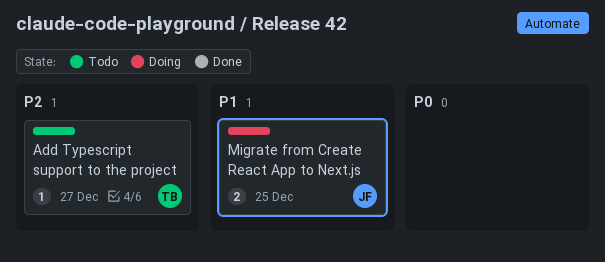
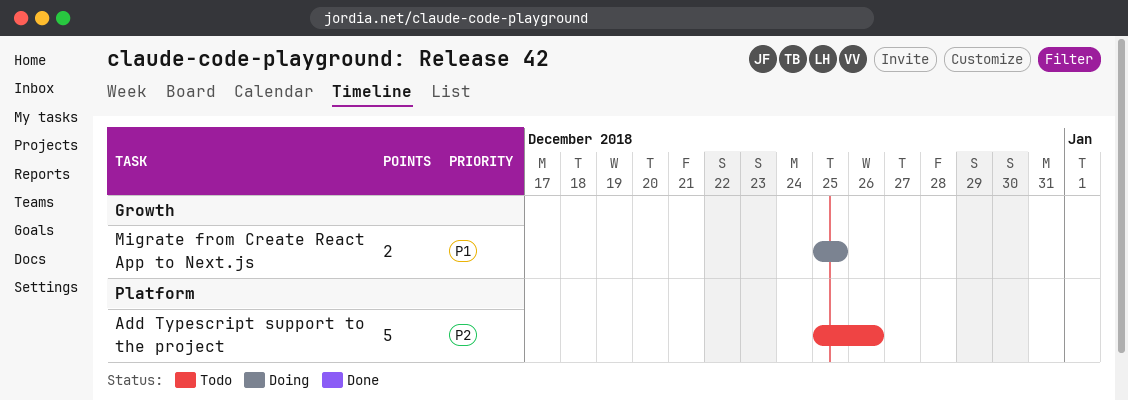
Add Typescript support to the project, estimate: 1 -> 5
Add Typescript support to the project, due: Dec 27 -> Dec 26

